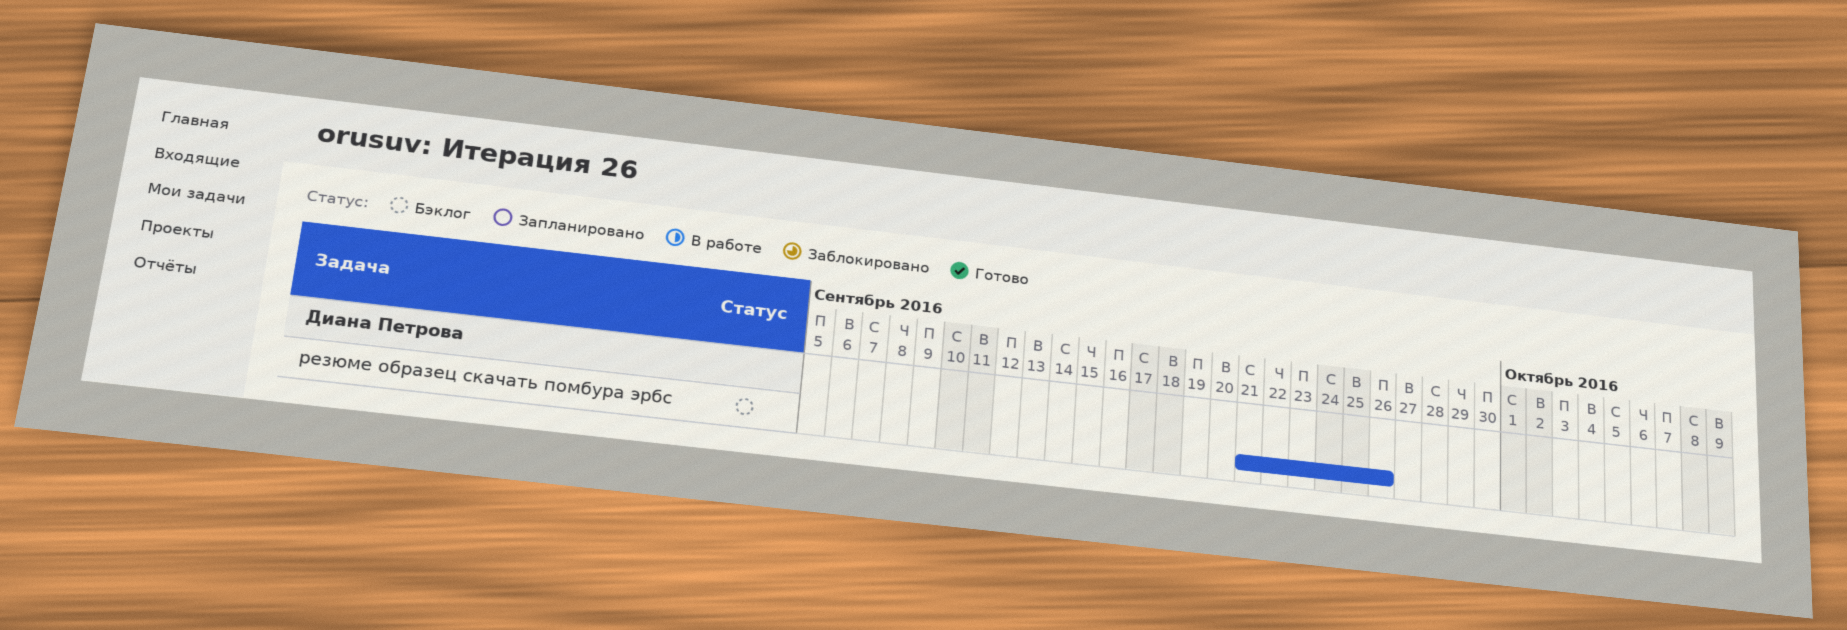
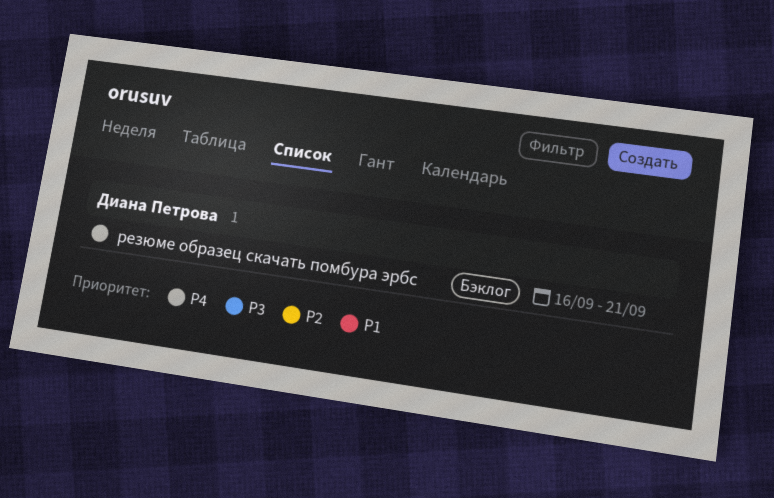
резюме образец скачать помбура эрбс, start: Sep 21 -> Sep 16
резюме образец скачать помбура эрбс, due: Sep 26 -> Sep 21

